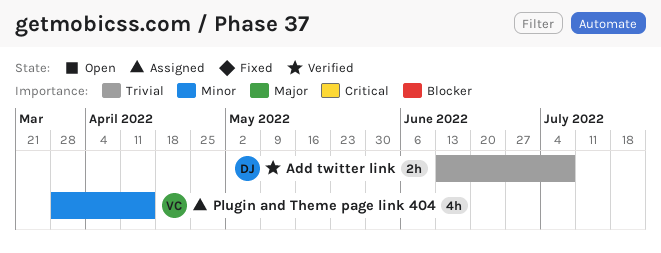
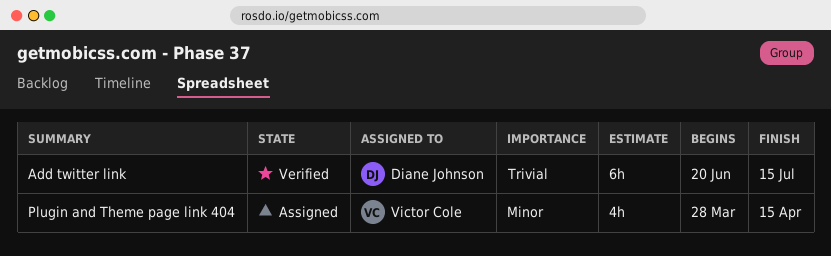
Add twitter link, estimate: 2h -> 6h
Add twitter link, start: Jun 13 -> Jun 20
Add twitter link, due: Jul 8 -> Jul 15

